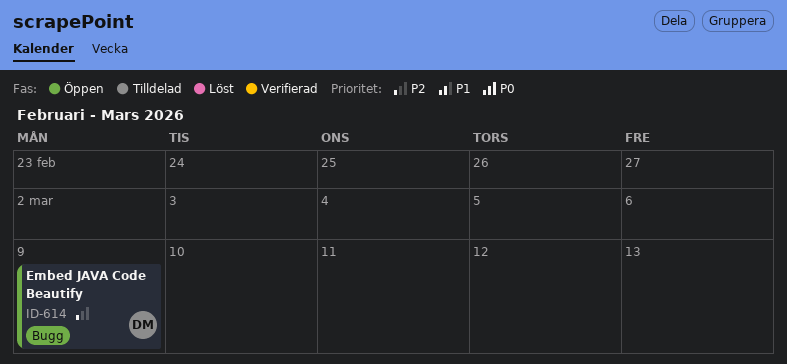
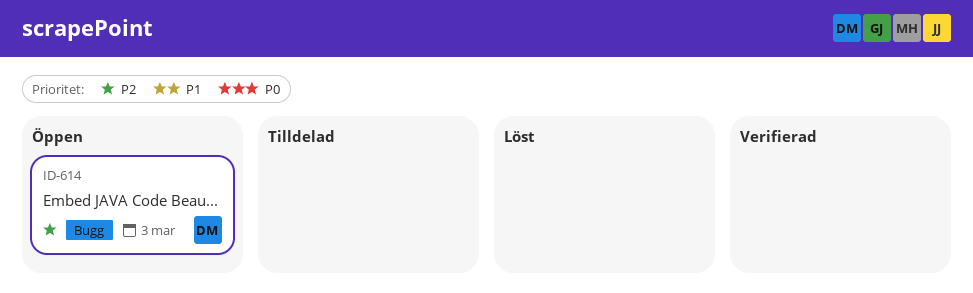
ID-614, due: Mar 9 -> Mar 3

